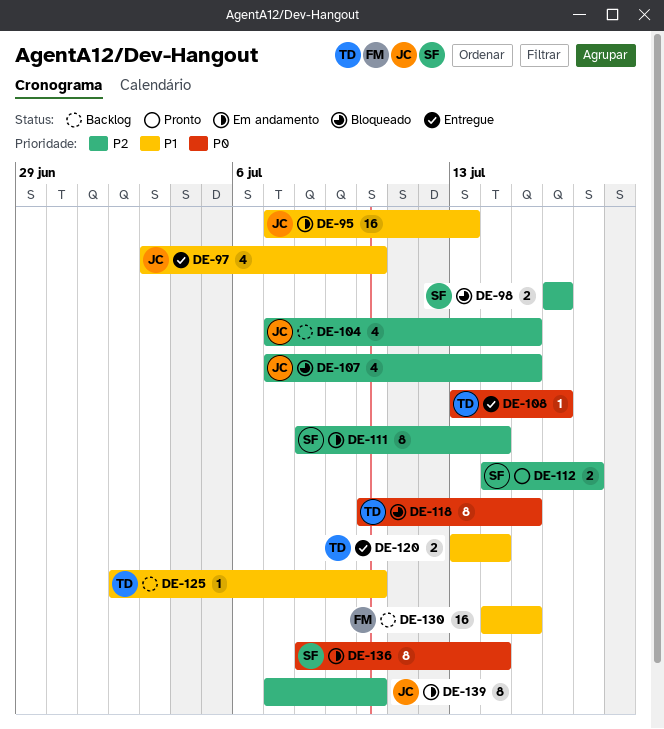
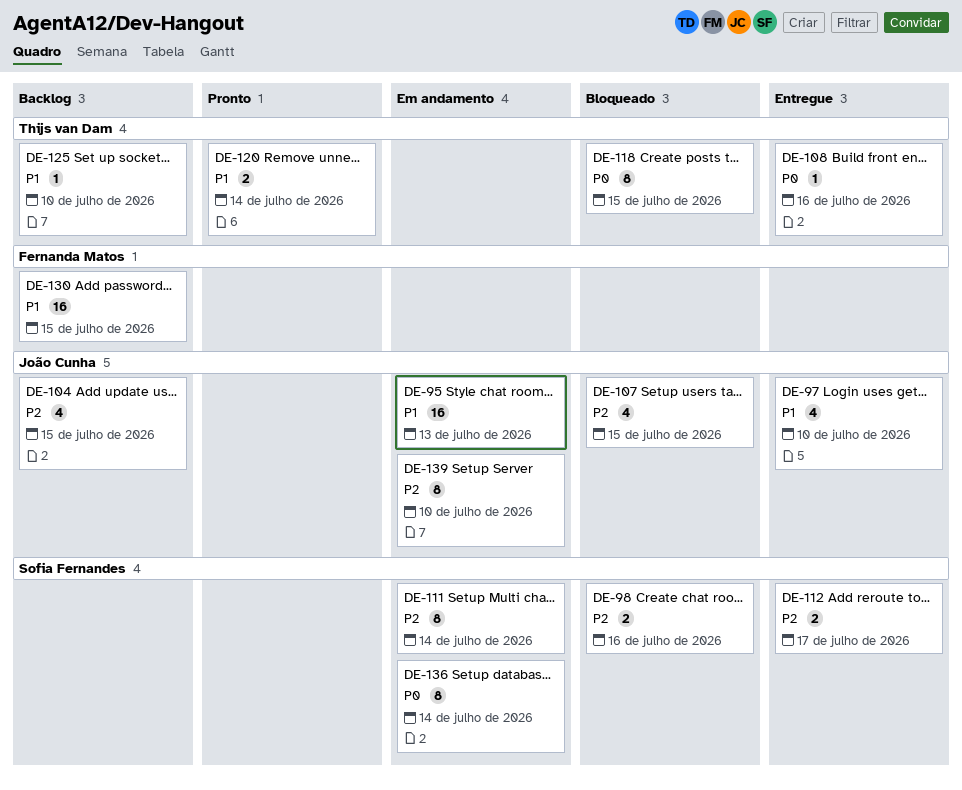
DE-112, status: Pronto -> Entregue
DE-120, status: Entregue -> Pronto

